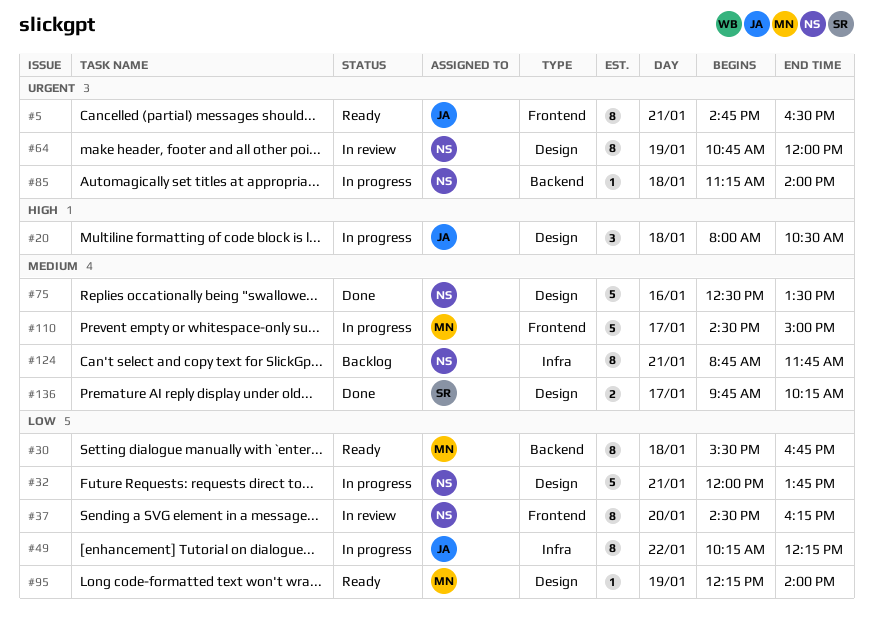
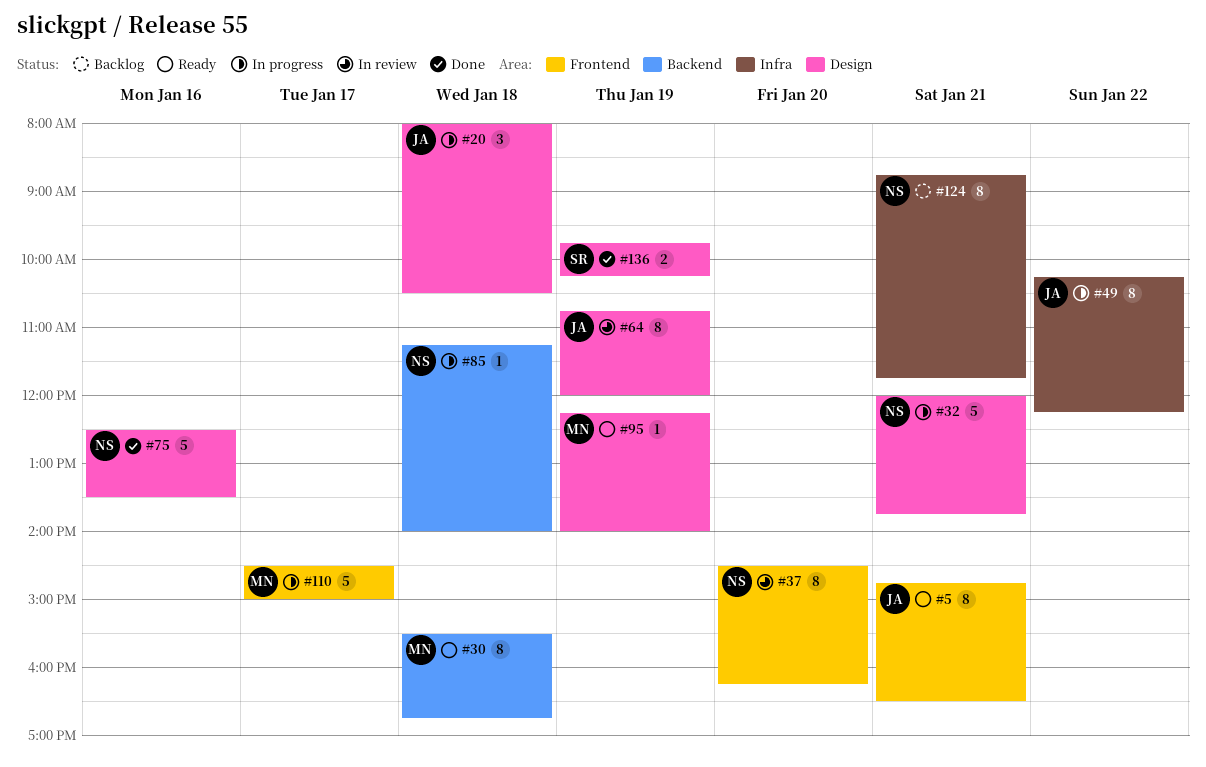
#64, owner: NS -> JA
#136, day: Jan 17 -> Jan 19

